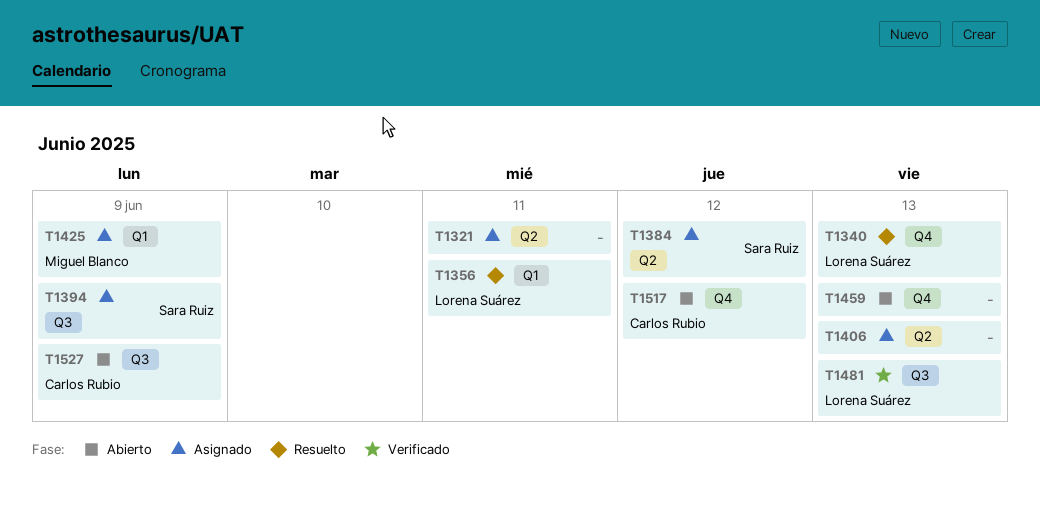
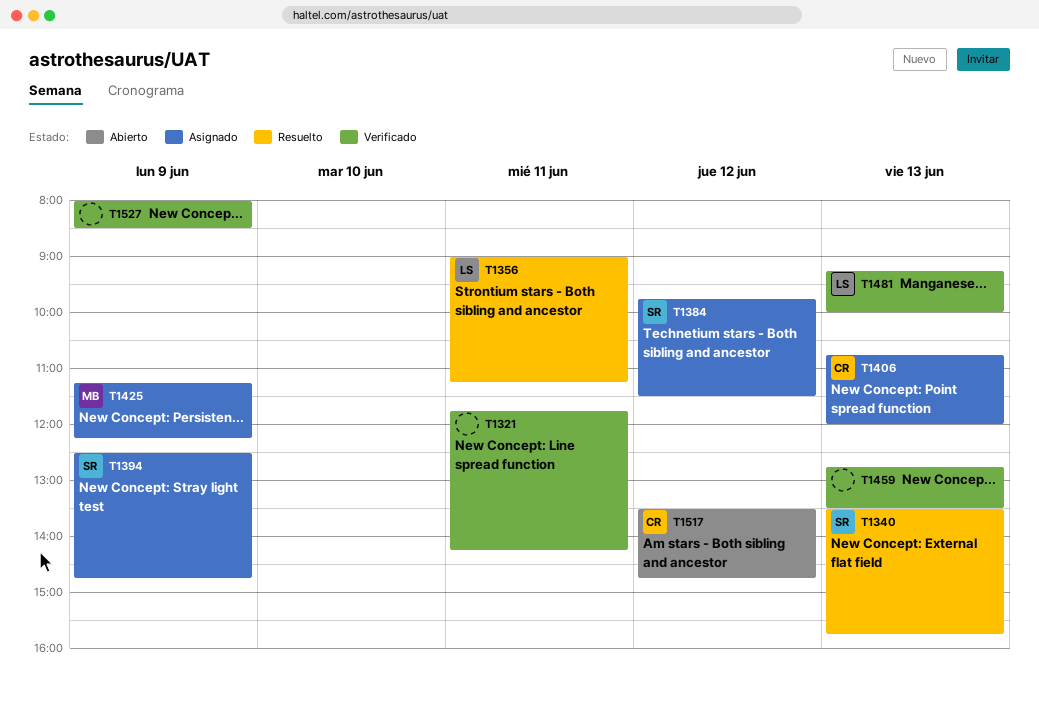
T1321, status: Asignado -> Verificado
T1340, owner: Lorena Suárez -> Sara Ruiz
T1406, owner: none -> Carlos Rubio
T1459, status: Abierto -> Verificado
T1527, status: Abierto -> Verificado
T1527, owner: Carlos Rubio -> none

